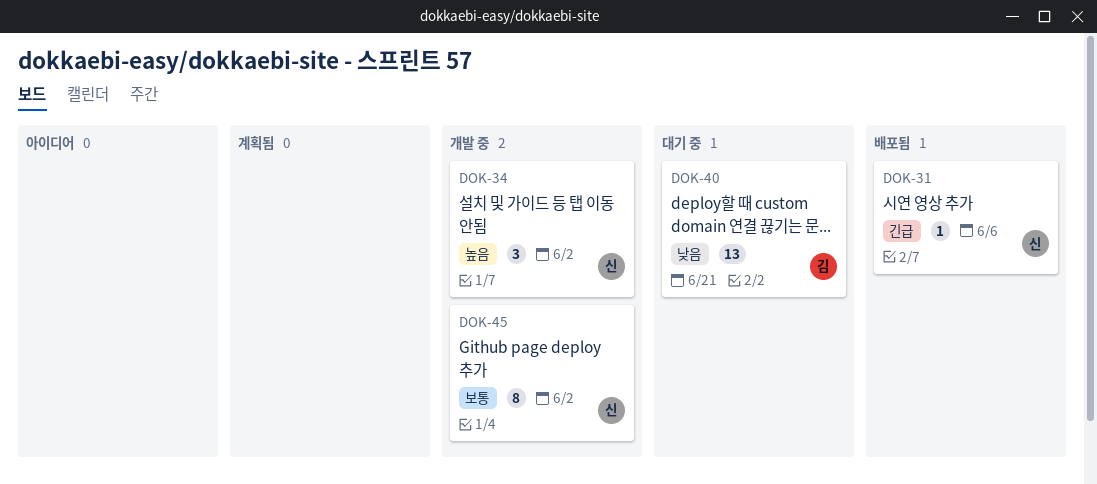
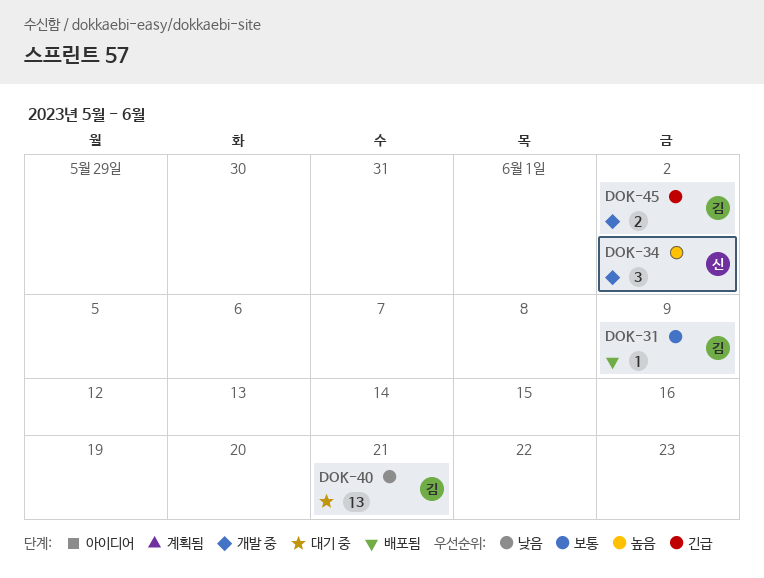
DOK-31, owner: 신 -> 김
DOK-31, priority: 긴급 -> 보통
DOK-31, due: Jun 6 -> Jun 9
DOK-45, owner: 신 -> 김
DOK-45, priority: 보통 -> 긴급
DOK-45, estimate: 8 -> 2

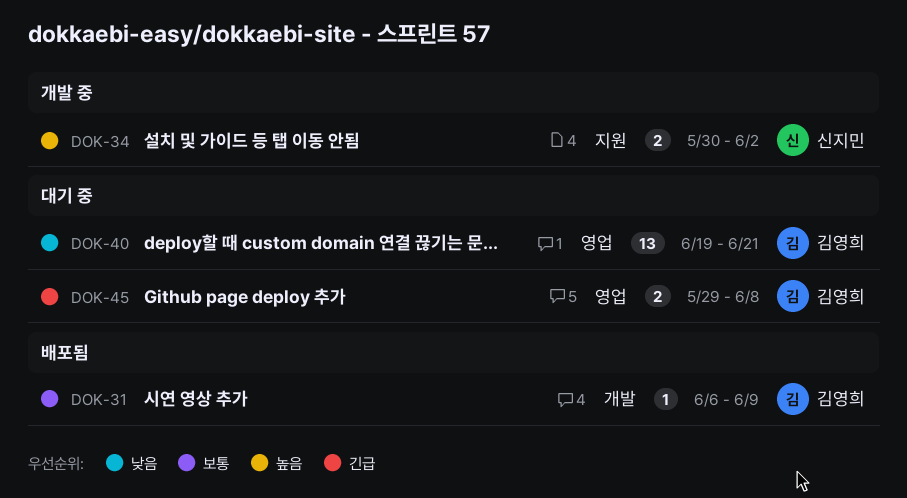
DOK-34, estimate: 3 -> 2
DOK-45, status: 개발 중 -> 대기 중
DOK-45, due: Jun 2 -> Jun 8

